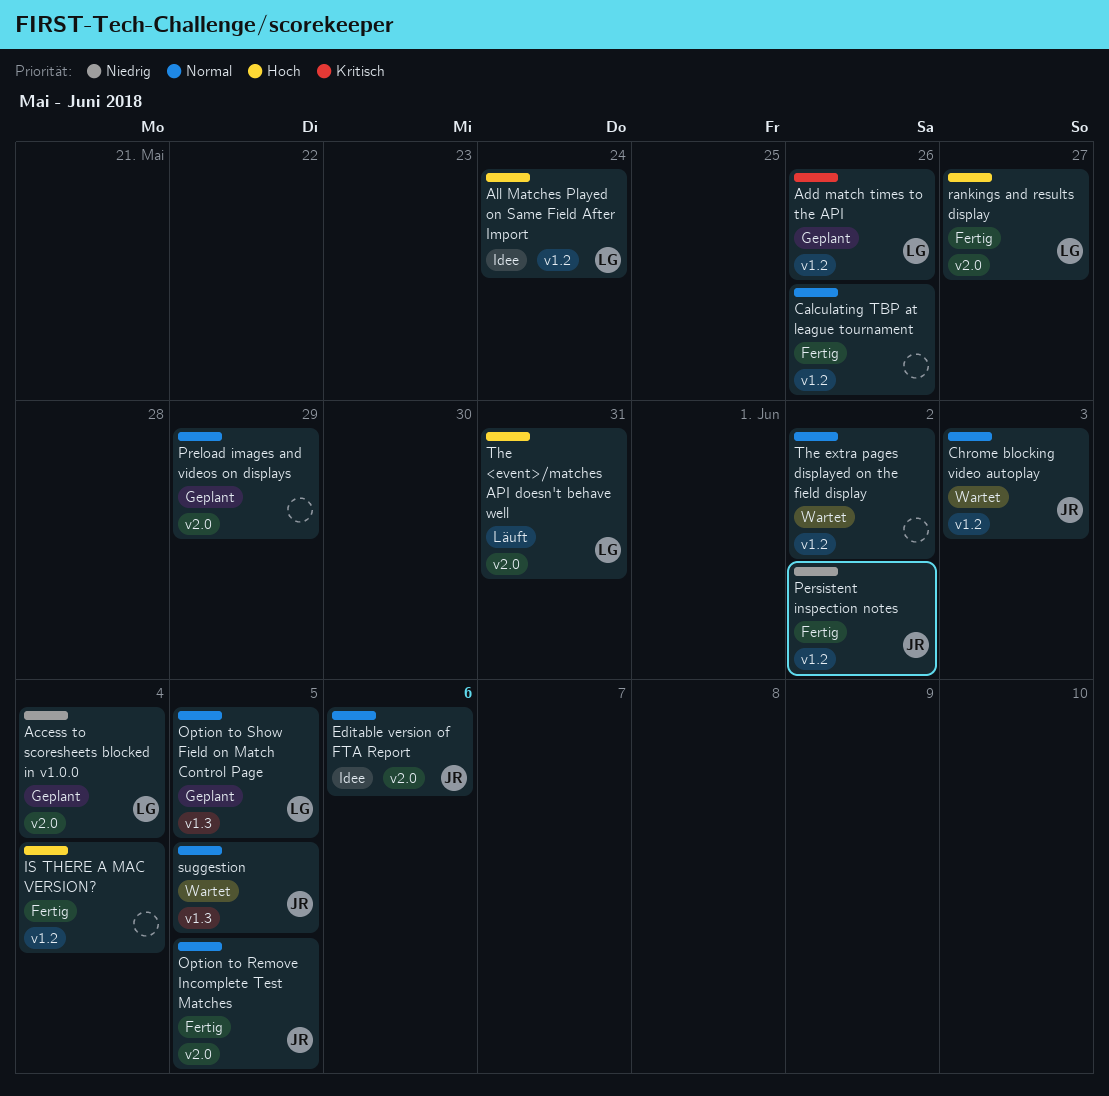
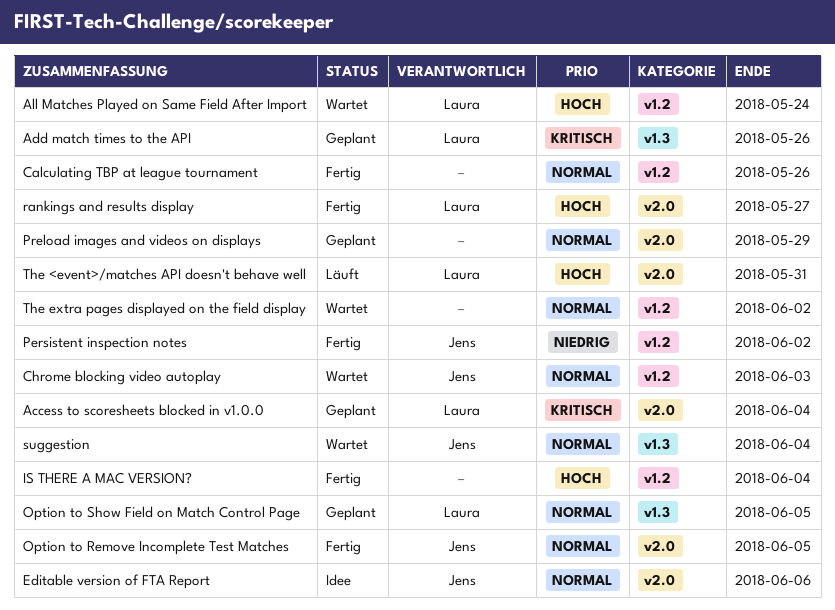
Access to scoresheets blocked in v1.0.0, priority: Niedrig -> Kritisch
Add match times to the API, label: v1.2 -> v1.3
All Matches Played on Same Field After Import, status: Idee -> Wartet
suggestion, due: Jun 5 -> Jun 4

